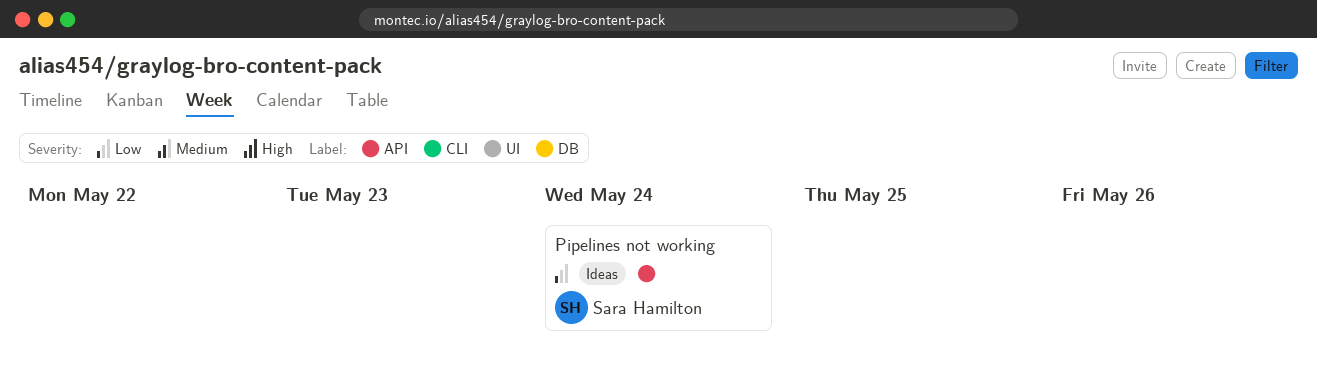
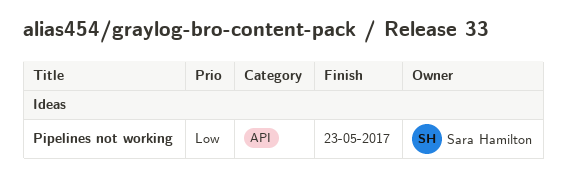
Pipelines not working, due: May 24 -> May 23

